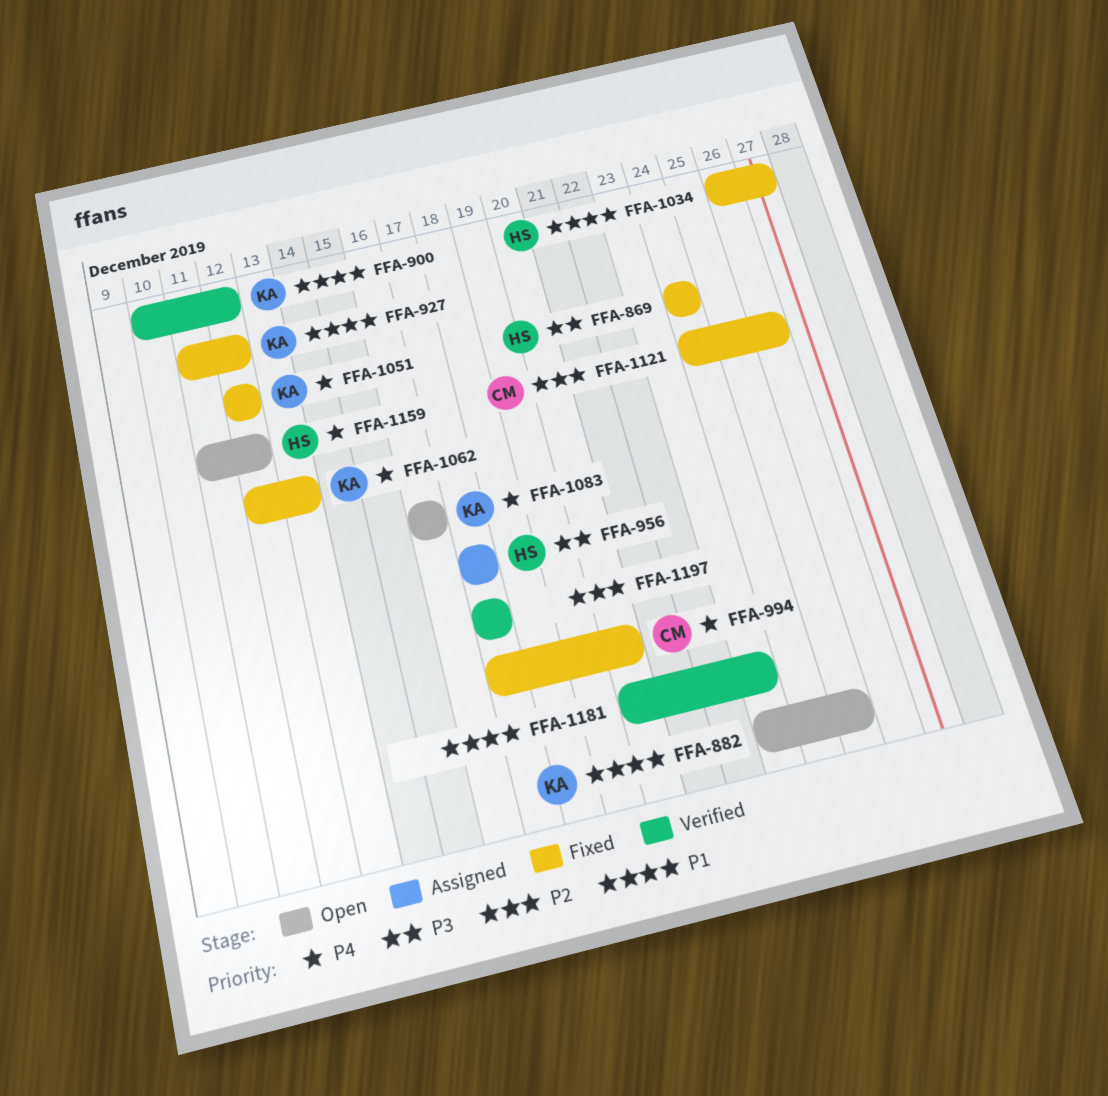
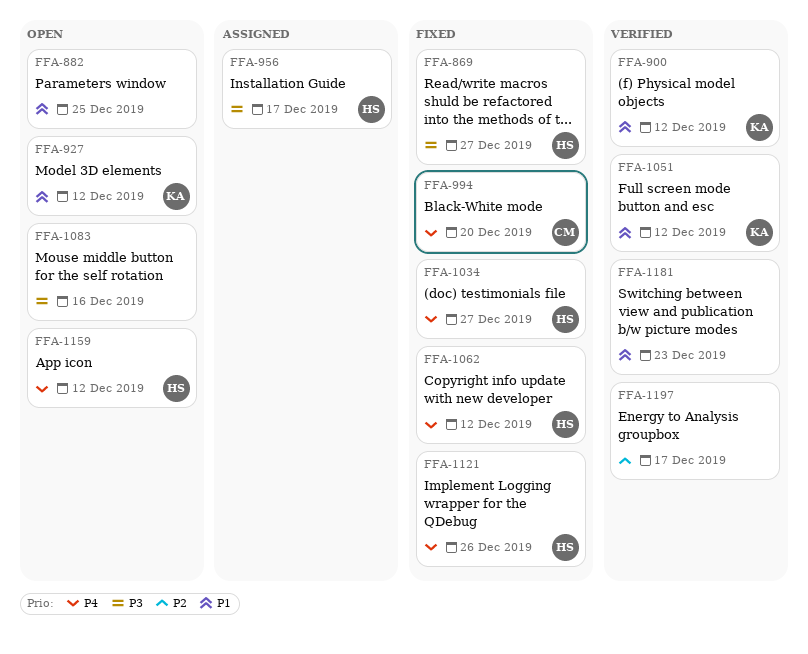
FFA-869, due: Dec 24 -> Dec 27
FFA-882, owner: KA -> none
FFA-927, status: Fixed -> Open
FFA-1034, priority: P1 -> P4
FFA-1051, status: Fixed -> Verified
FFA-1051, priority: P4 -> P1
FFA-1062, owner: KA -> HS
FFA-1062, due: Dec 13 -> Dec 12
FFA-1083, owner: KA -> none
FFA-1083, priority: P4 -> P3
FFA-1121, owner: CM -> HS
FFA-1121, priority: P2 -> P4

